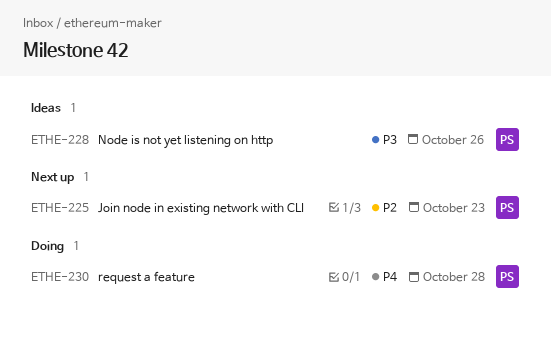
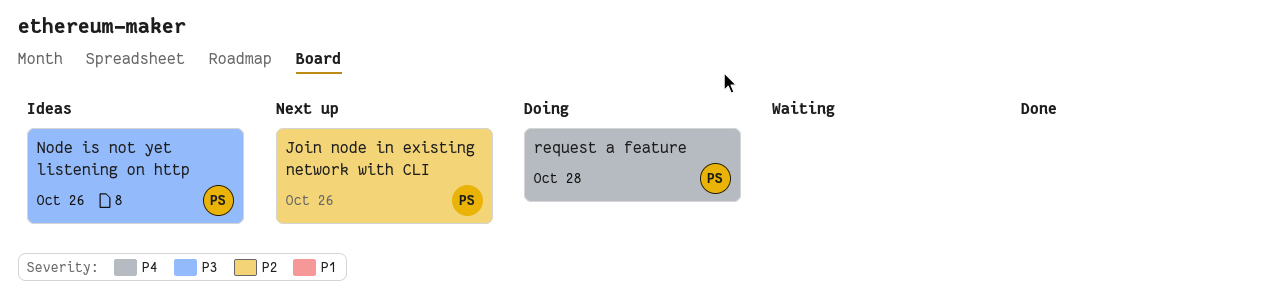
Join node in existing network with CLI, due: Oct 23 -> Oct 26

